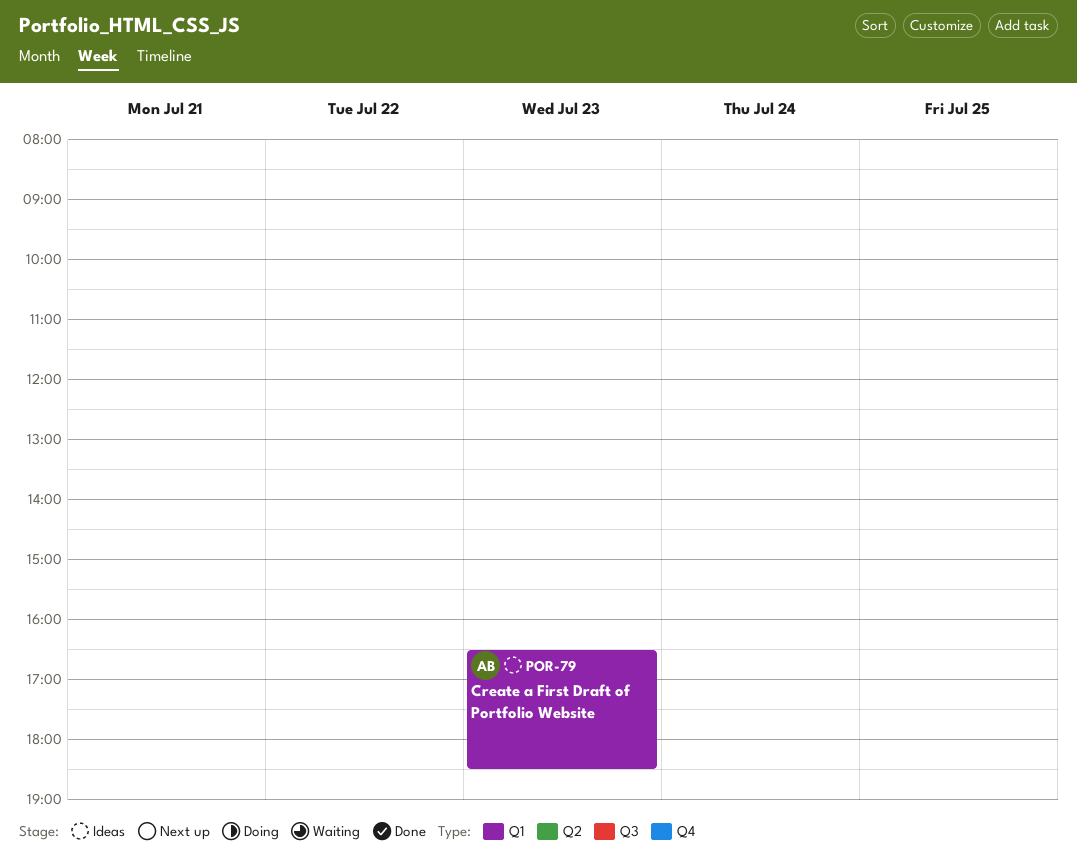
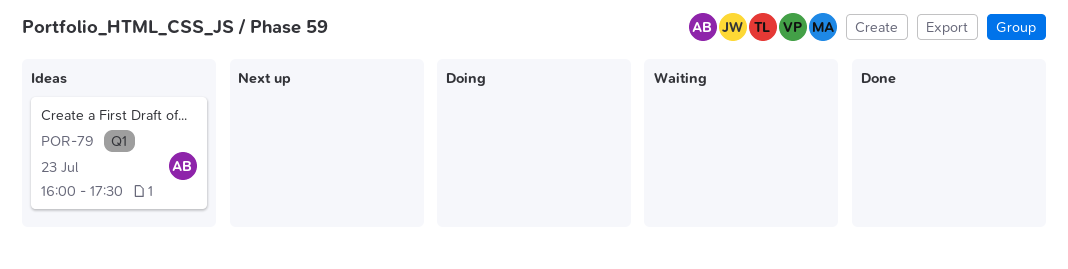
POR-79, begins: 16:30 -> 16:00
POR-79, ends: 18:30 -> 17:30

